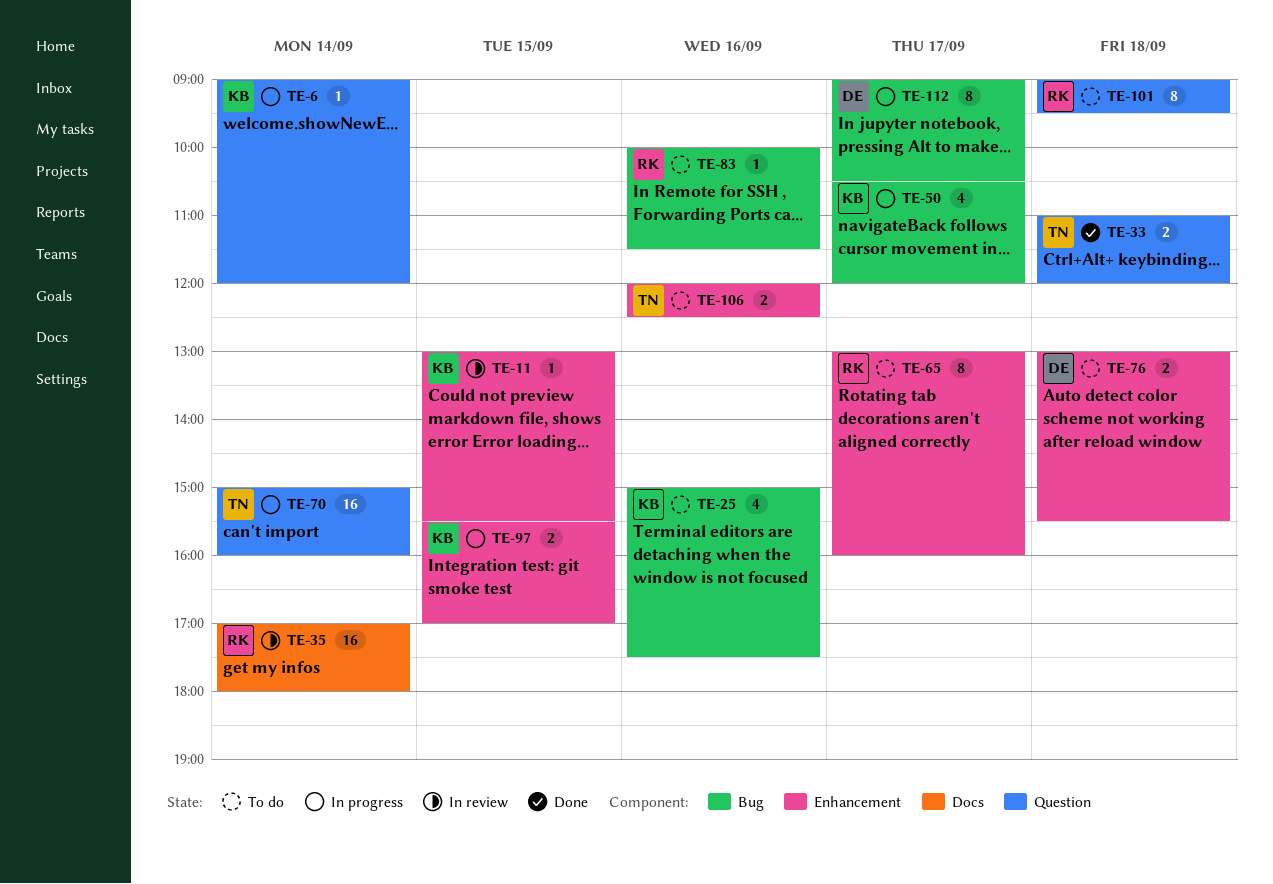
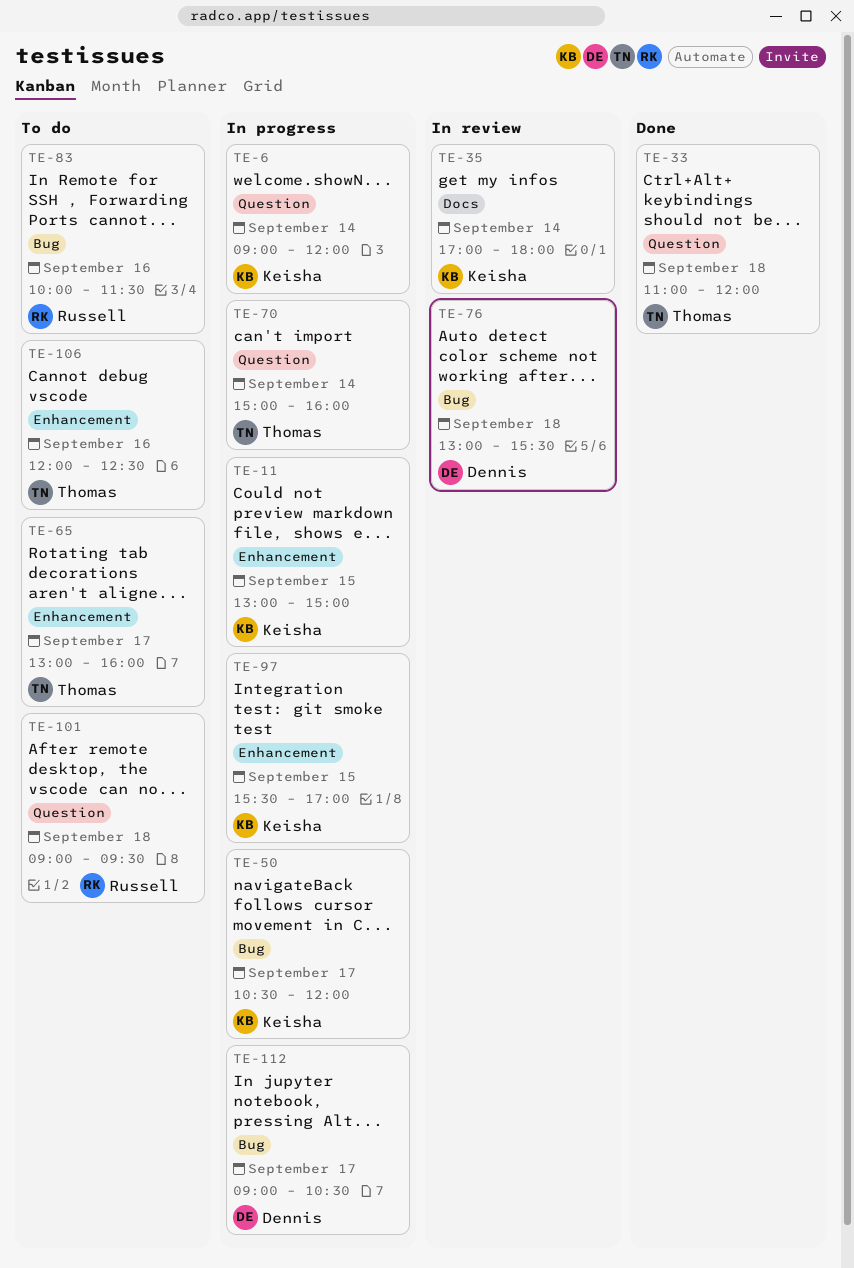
TE-11, status: In review -> In progress
TE-11, ends: 15:30 -> 15:00
TE-25: present -> none
TE-35, owner: Russell -> Keisha
TE-65, owner: Russell -> Thomas
TE-76, status: To do -> In review
TE-76, label: Enhancement -> Bug

